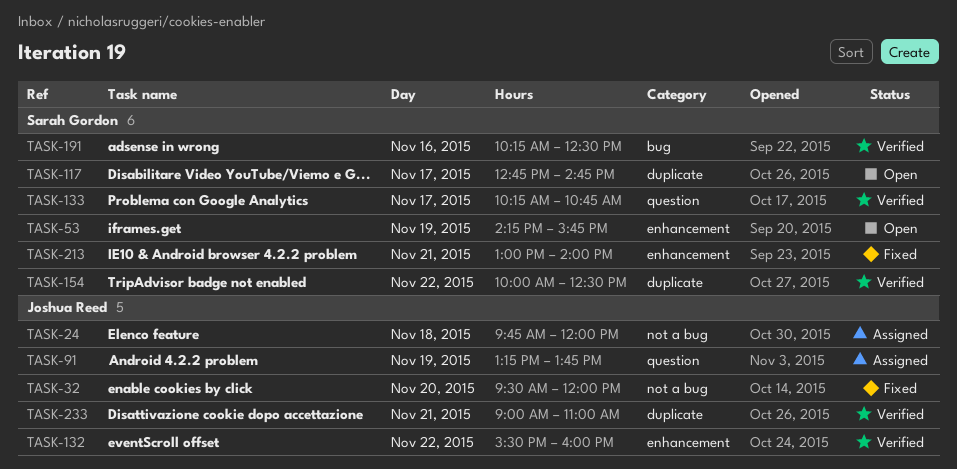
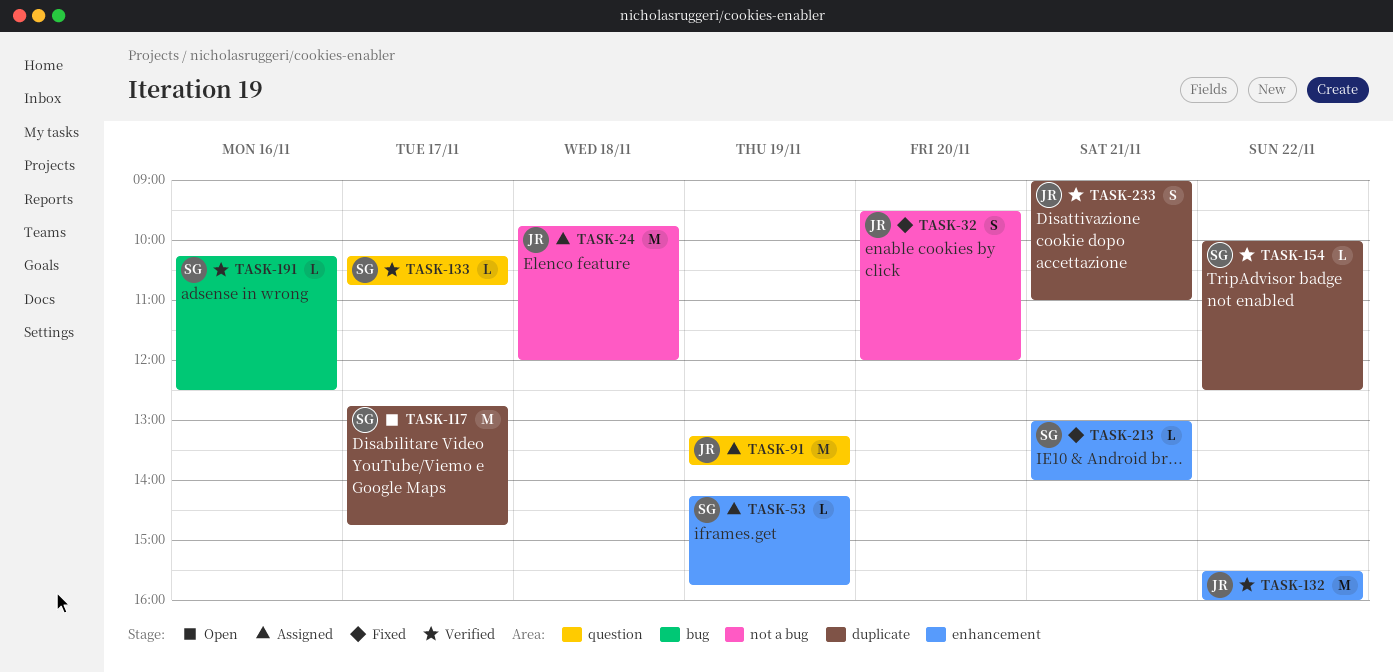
TASK-53, status: Open -> Assigned

